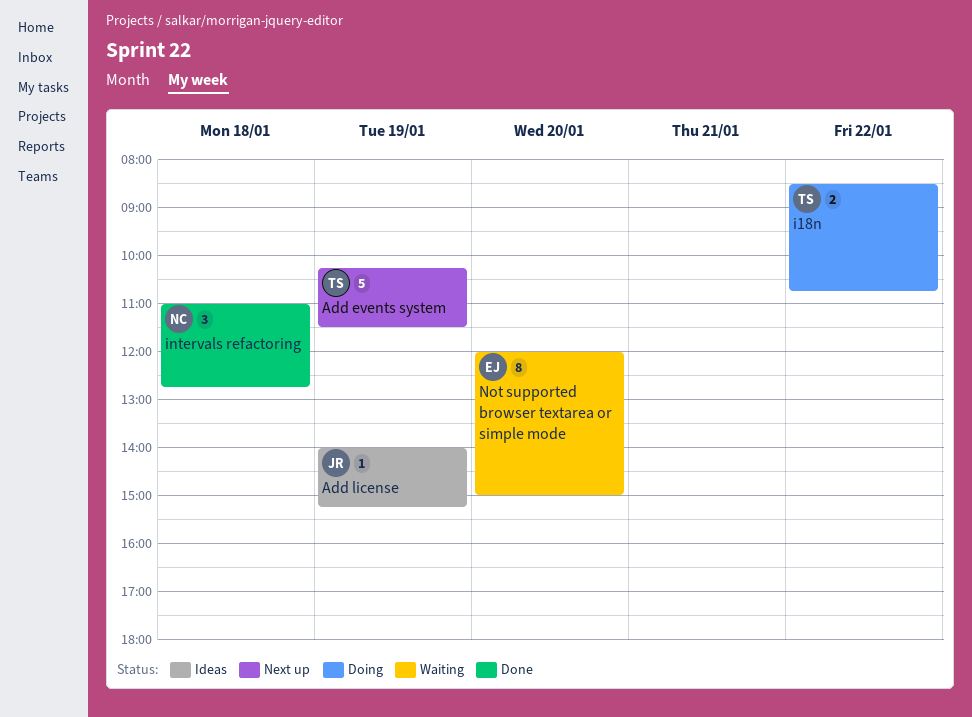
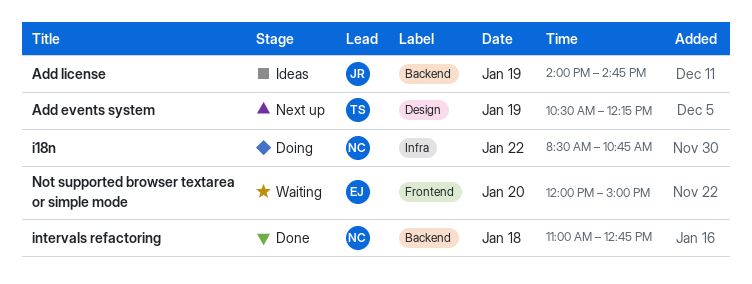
Add events system, begins: 10:15 -> 10:30
Add events system, ends: 11:30 -> 12:15
Add license, ends: 15:15 -> 14:45
i18n, owner: TS -> NC

